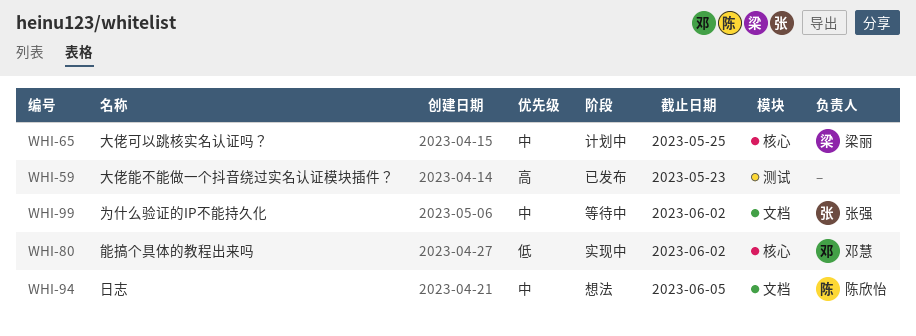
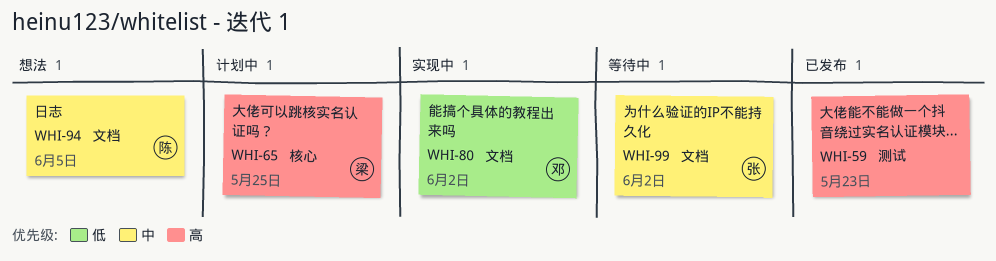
WHI-65, priority: 中 -> 高
WHI-80, label: 核心 -> 文档

